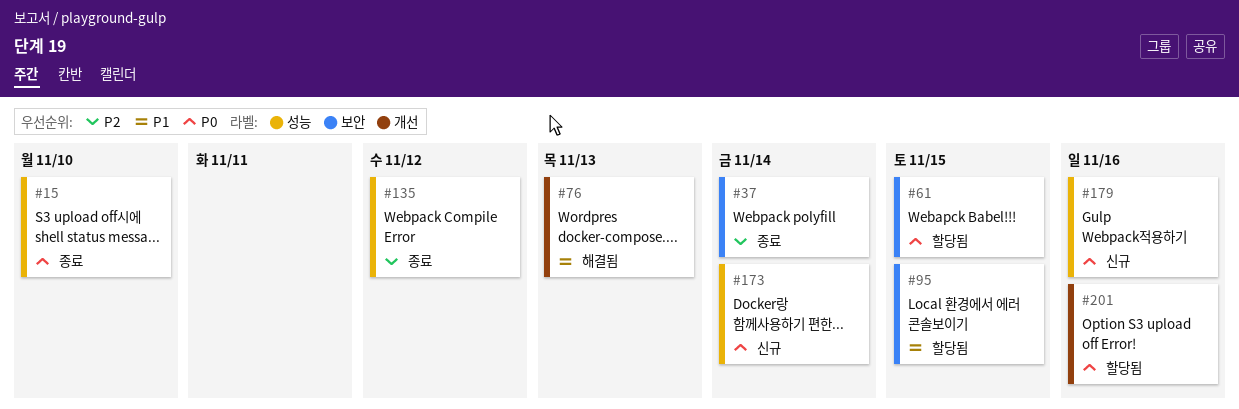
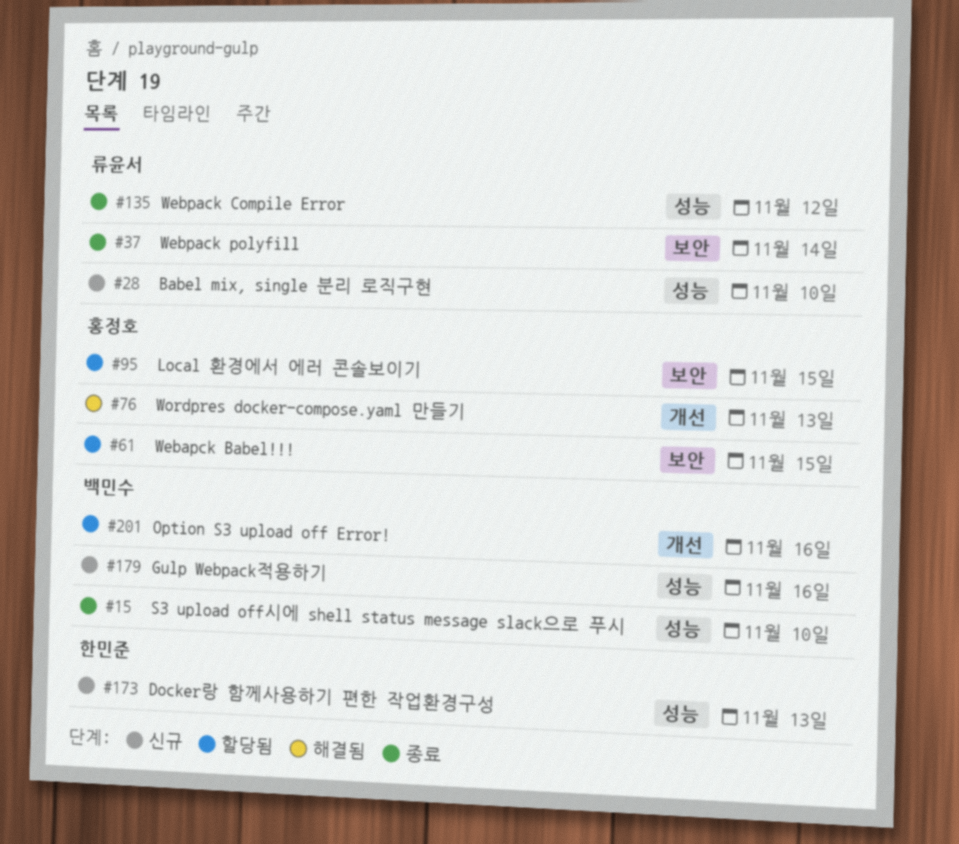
#28: none -> present
#173, due: Nov 14 -> Nov 13

